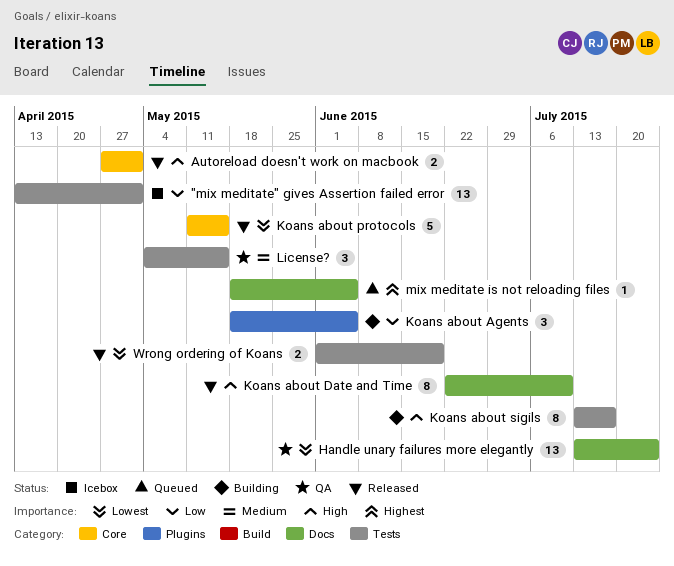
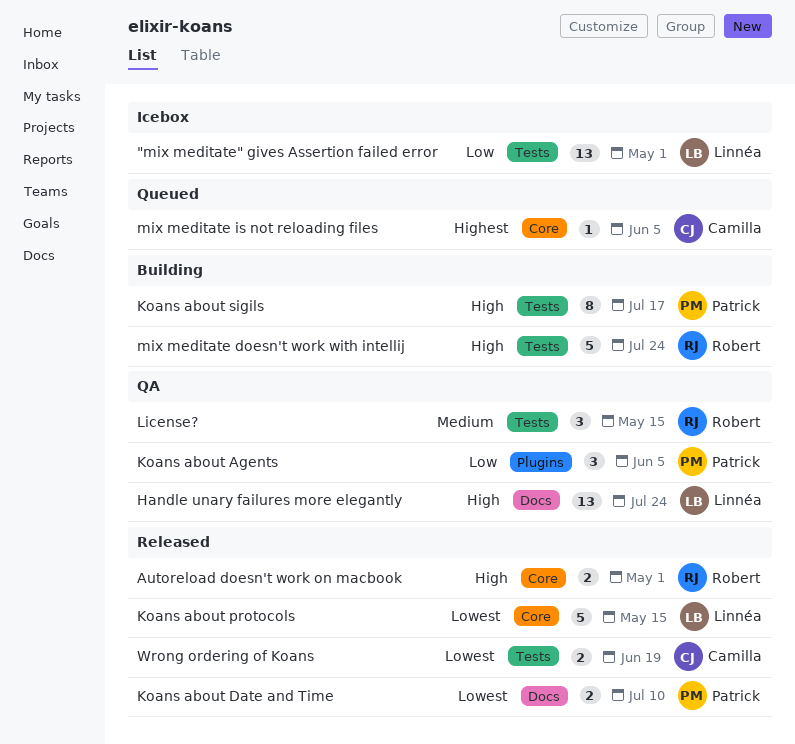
Handle unary failures more elegantly, priority: Lowest -> High
Koans about Agents, status: Building -> QA
Koans about Date and Time, priority: High -> Lowest
Koans about Date and Time, estimate: 8 -> 2
mix meditate doesn't work with intellij: none -> present
mix meditate is not reloading files, label: Docs -> Core

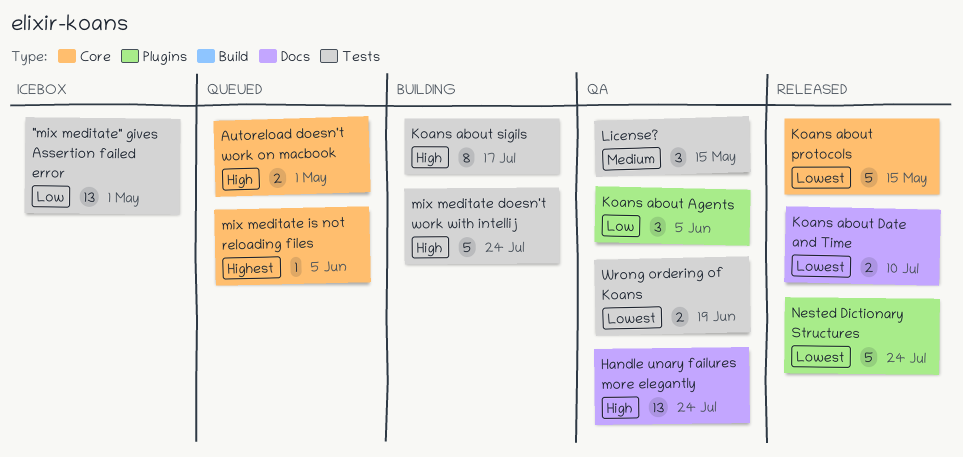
Autoreload doesn't work on macbook, status: Released -> Queued
Nested Dictionary Structures: none -> present
Wrong ordering of Koans, status: Released -> QA

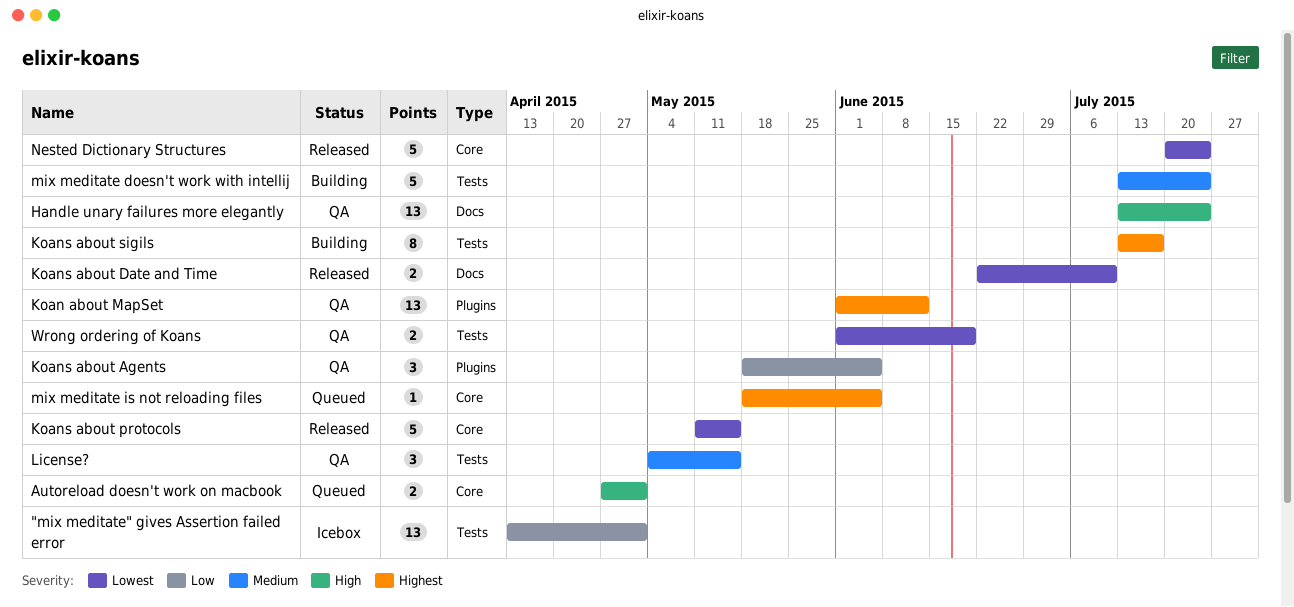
Koan about MapSet: none -> present
Koans about sigils, priority: High -> Highest
mix meditate doesn't work with intellij, priority: High -> Medium
Nested Dictionary Structures, label: Plugins -> Core

